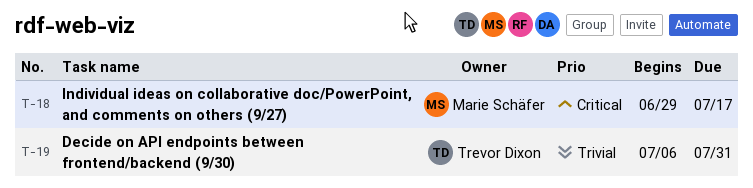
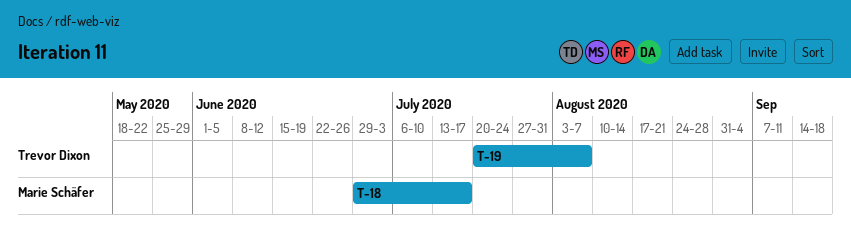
T-19, start: Jul 6 -> Jul 20
T-19, due: Jul 31 -> Aug 7

